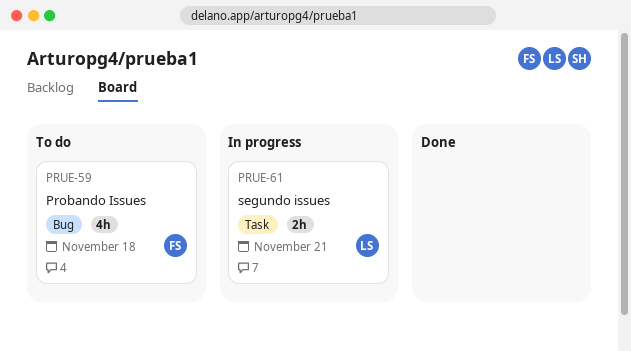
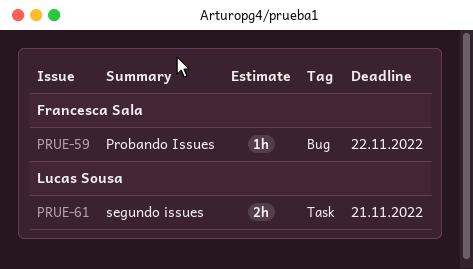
PRUE-59, estimate: 4h -> 1h
PRUE-59, due: Nov 18 -> Nov 22

